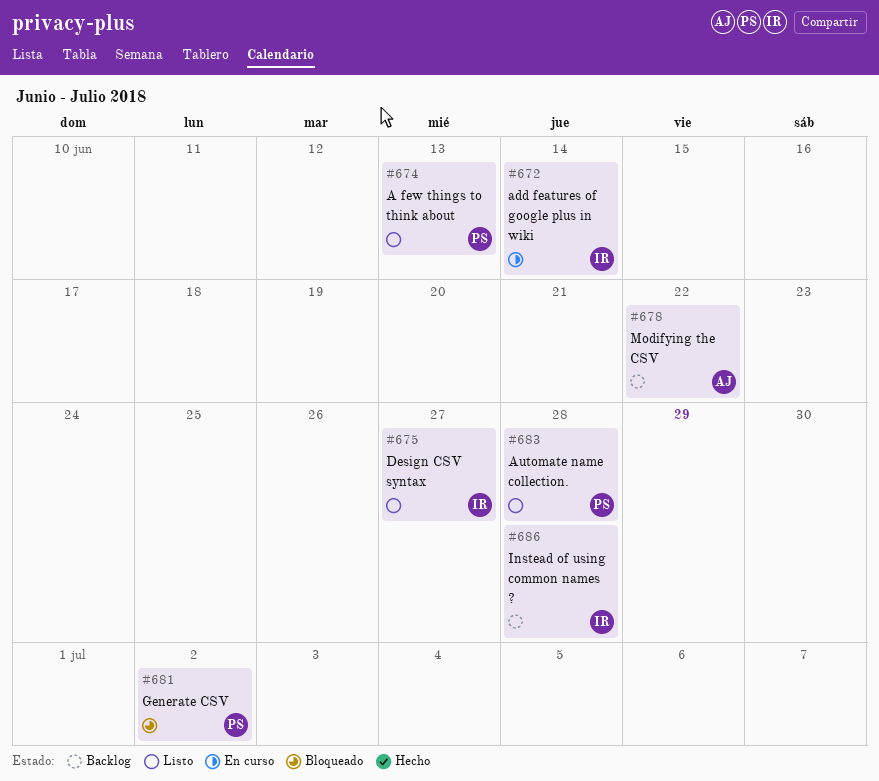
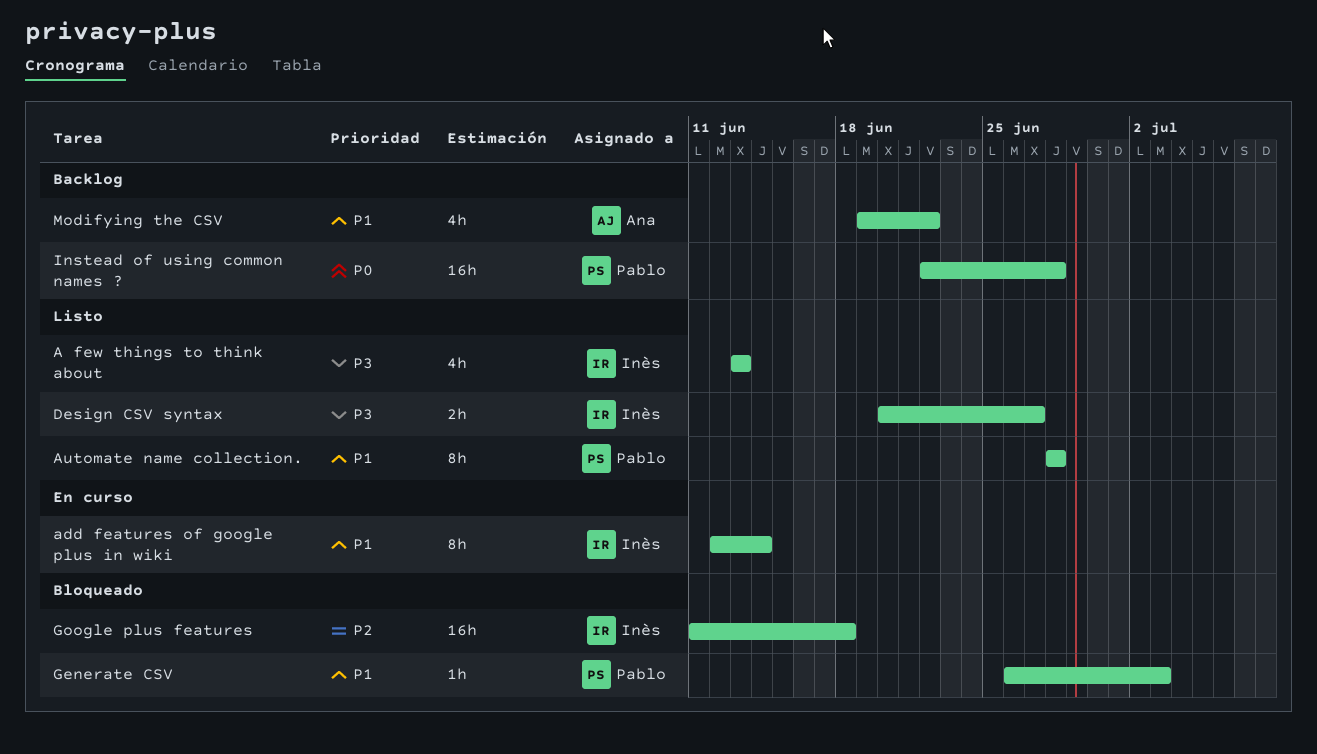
A few things to think about, owner: Pablo -> Inès
Generate CSV, due: Jul 2 -> Jul 3
Google plus features: none -> present
Instead of using common names ?, owner: Inès -> Pablo

